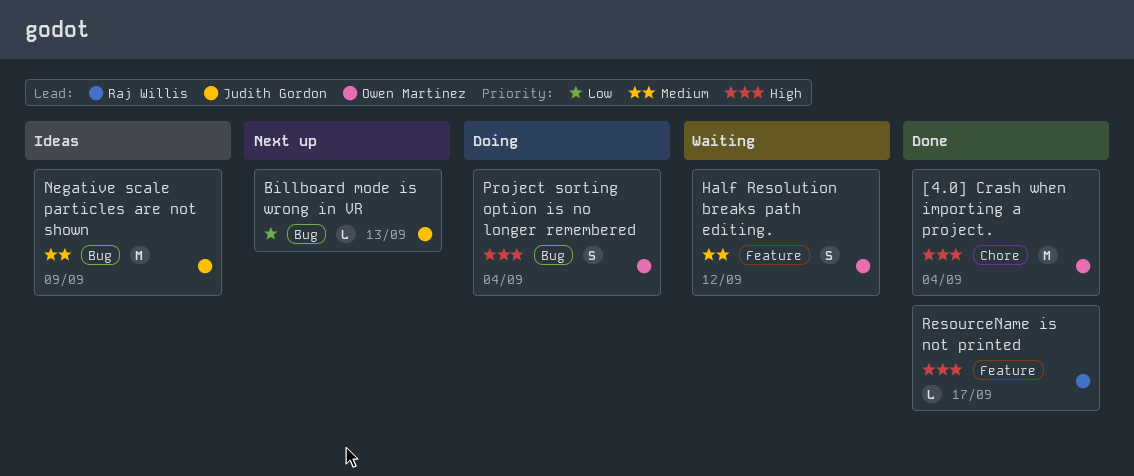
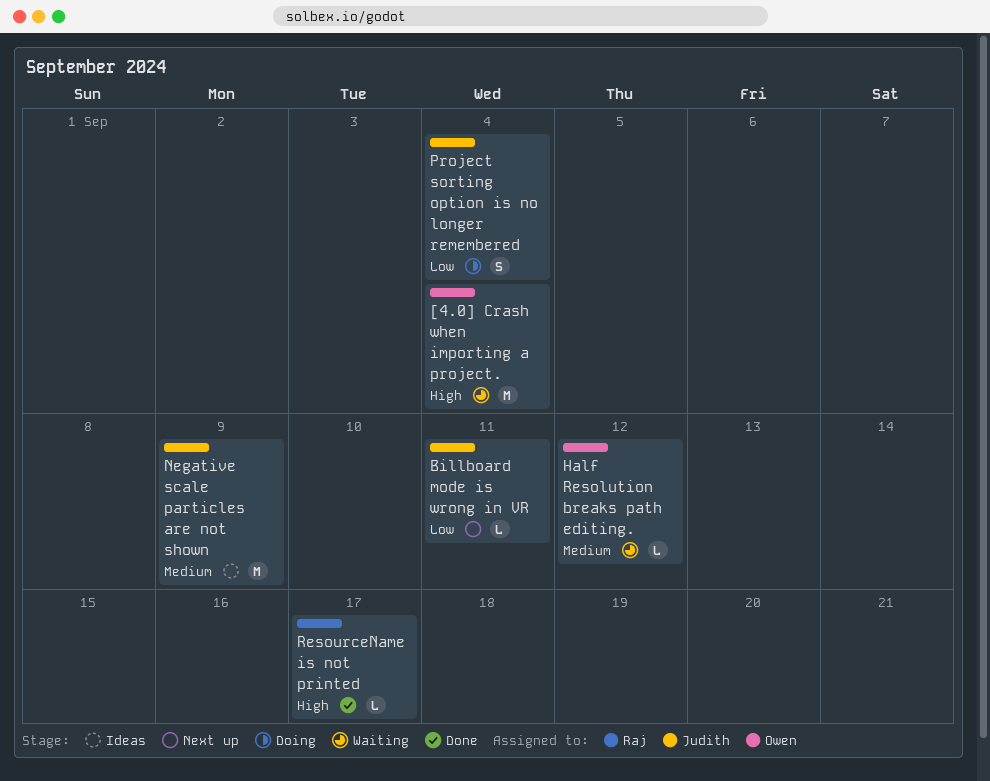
[4.0] Crash when importing a project., status: Done -> Waiting
Billboard mode is wrong in VR, due: Sep 13 -> Sep 11
Half Resolution breaks path editing., estimate: S -> L
Project sorting option is no longer remembered, owner: Owen Martinez -> Judith Gordon
Project sorting option is no longer remembered, priority: High -> Low

